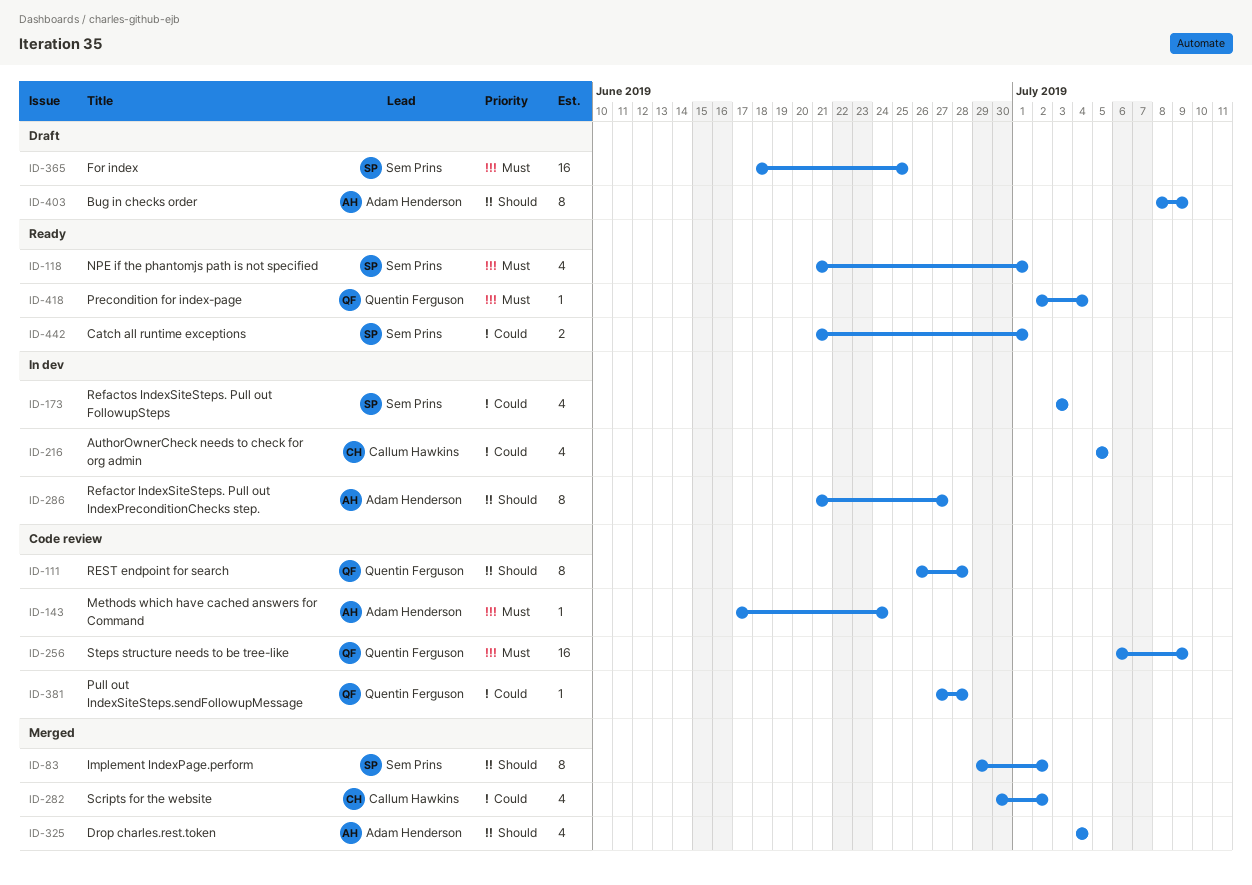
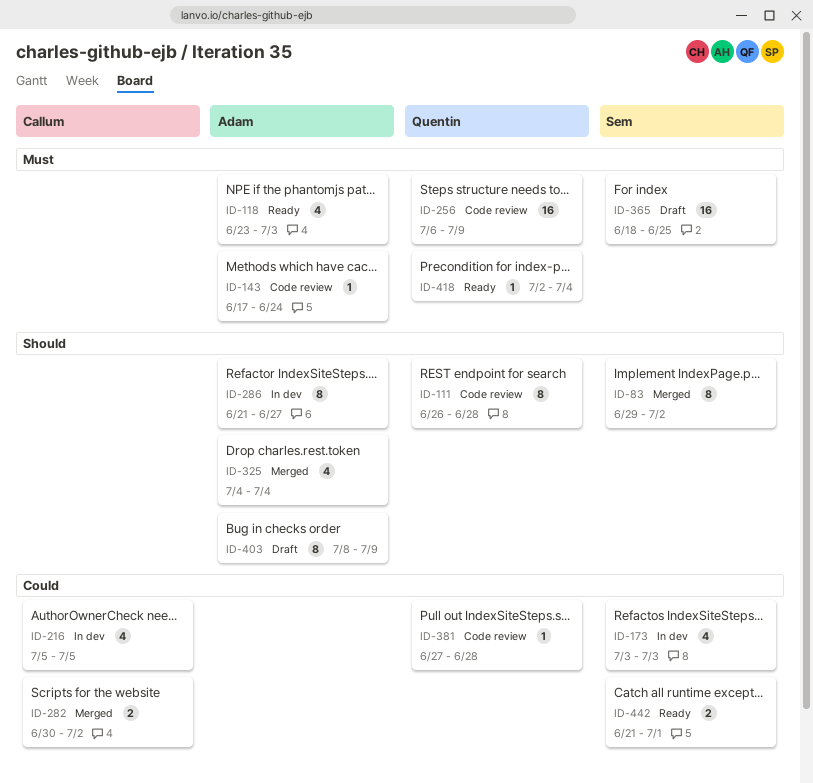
ID-118, owner: Sem Prins -> Adam Henderson
ID-118, start: Jun 21 -> Jun 23
ID-118, due: Jul 1 -> Jul 3
ID-282, estimate: 4 -> 2

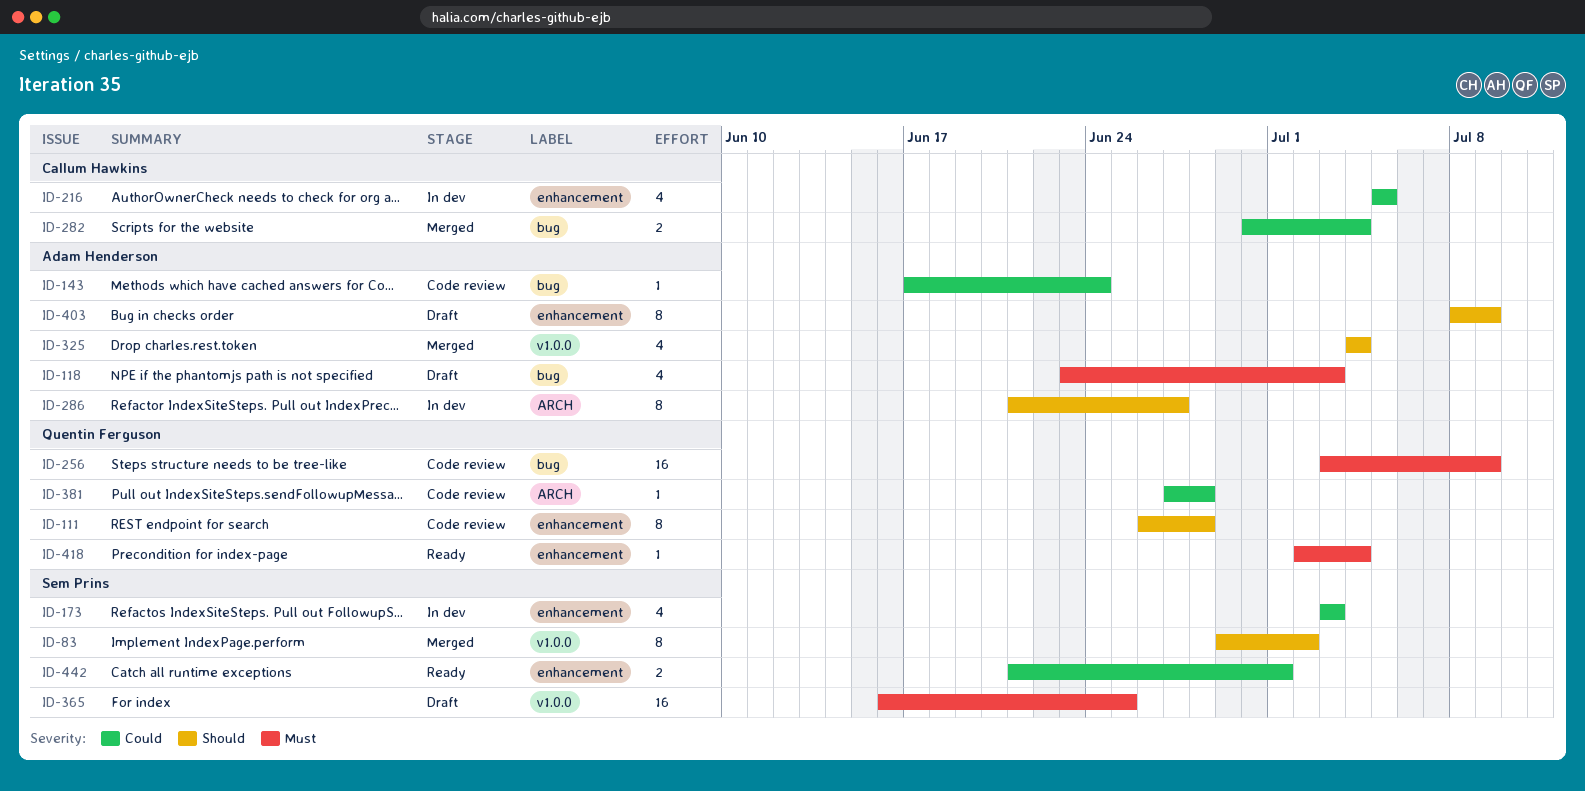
ID-118, status: Ready -> Draft
ID-143, priority: Must -> Could
ID-256, start: Jul 6 -> Jul 3
ID-282, due: Jul 2 -> Jul 4
ID-365, start: Jun 18 -> Jun 16

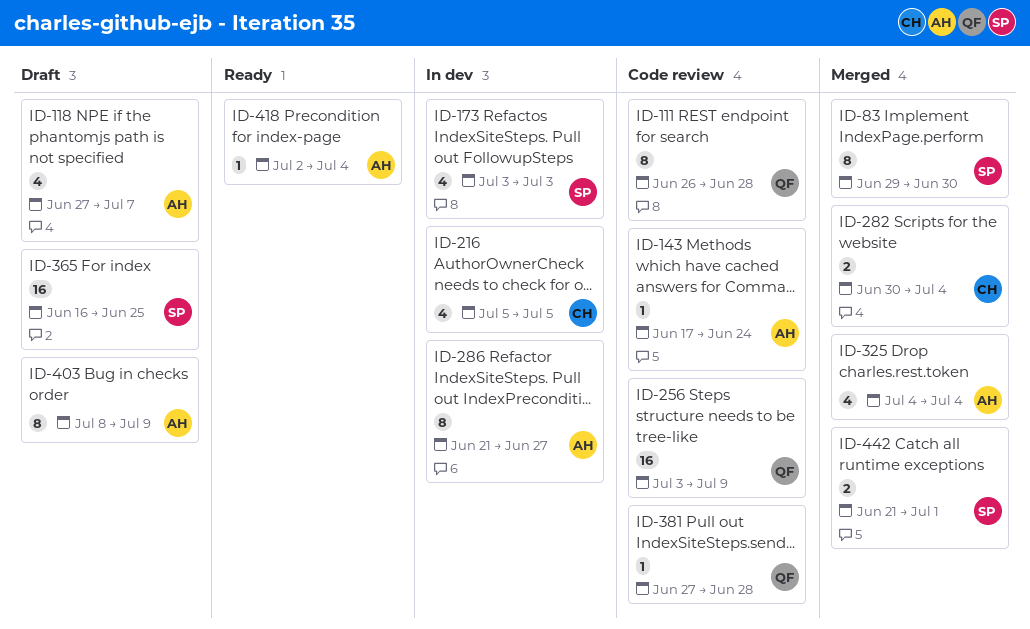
ID-83, due: Jul 2 -> Jun 30
ID-118, start: Jun 23 -> Jun 27
ID-118, due: Jul 3 -> Jul 7
ID-418, owner: Quentin Ferguson -> Adam Henderson
ID-442, status: Ready -> Merged

